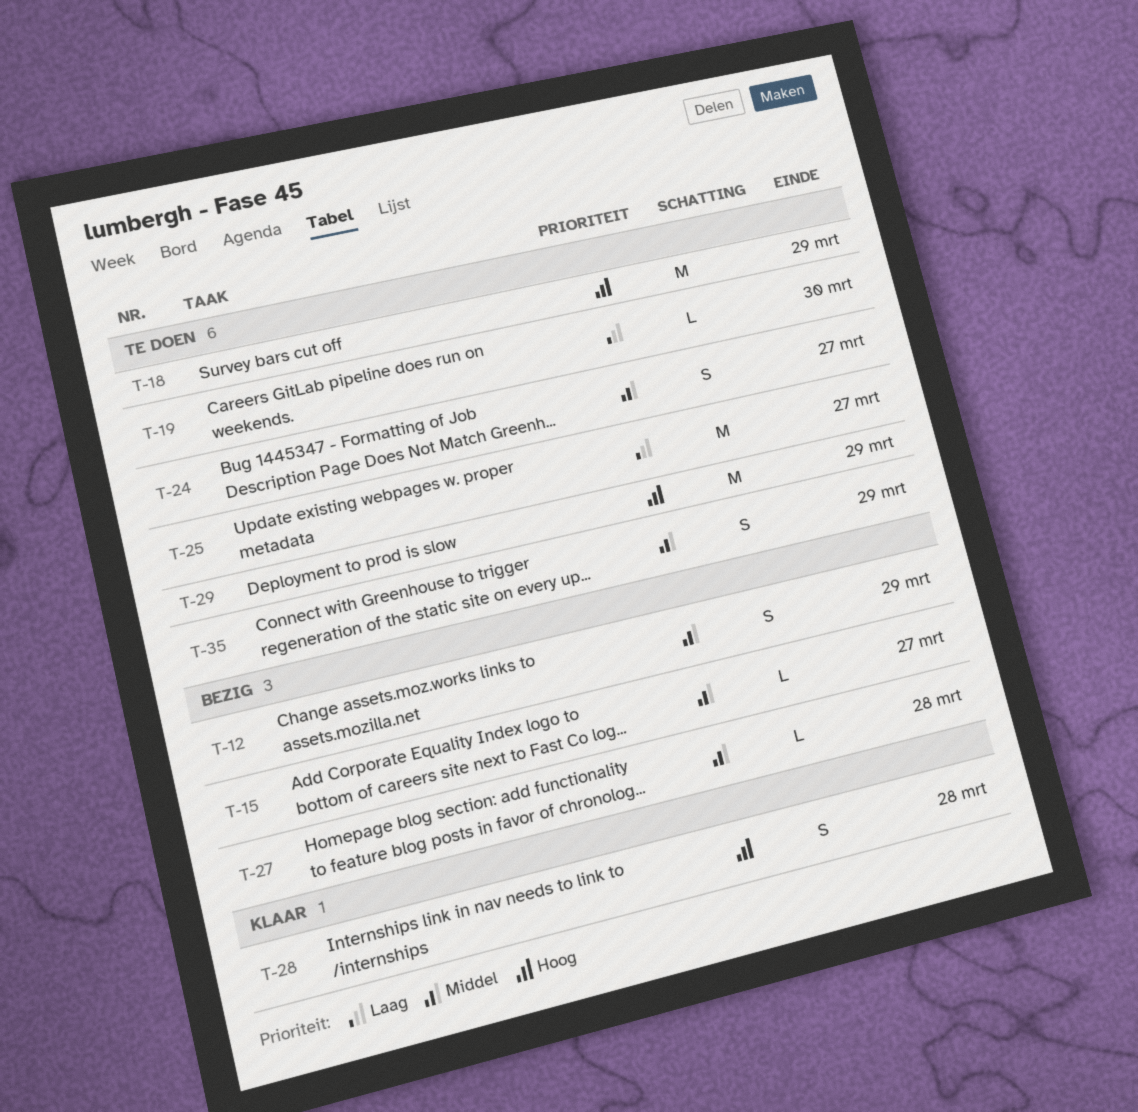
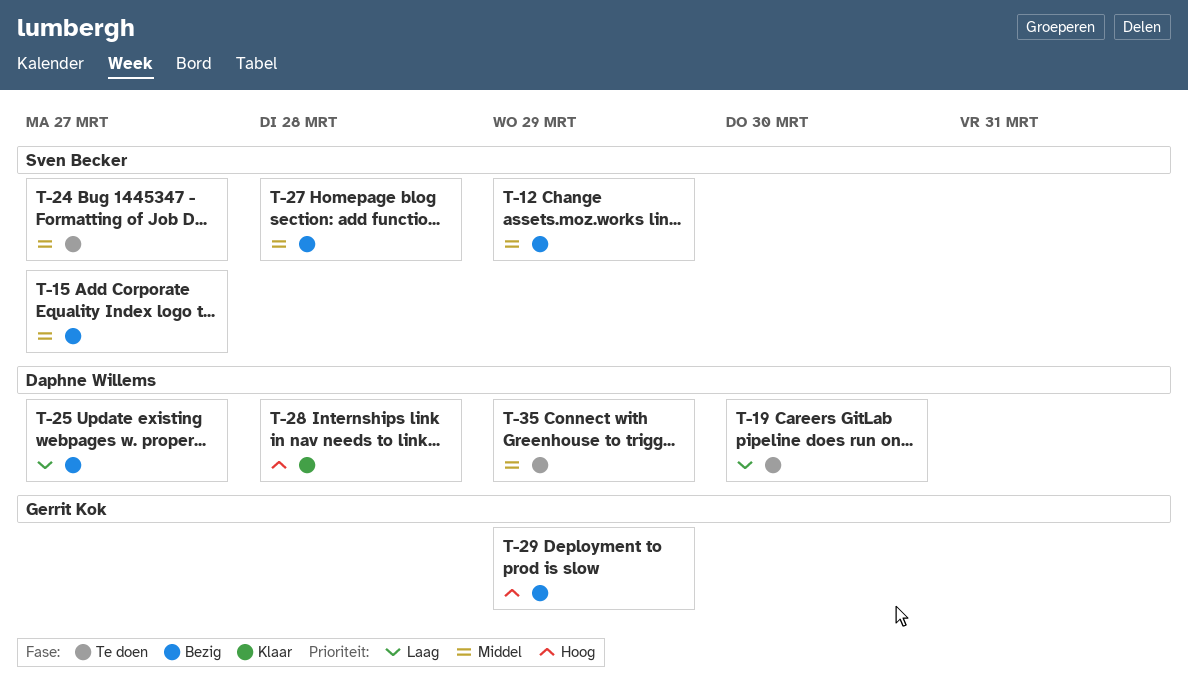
T-18: present -> none
T-25, status: Te doen -> Bezig
T-29, status: Te doen -> Bezig

